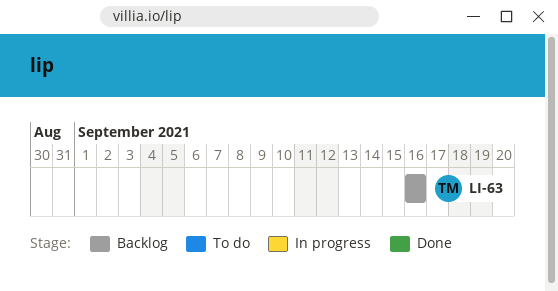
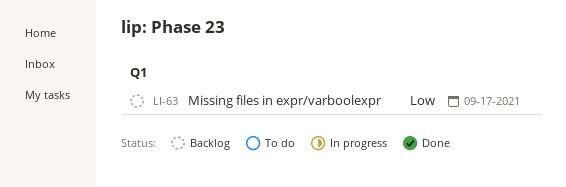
LI-63, due: Sep 16 -> Sep 17

